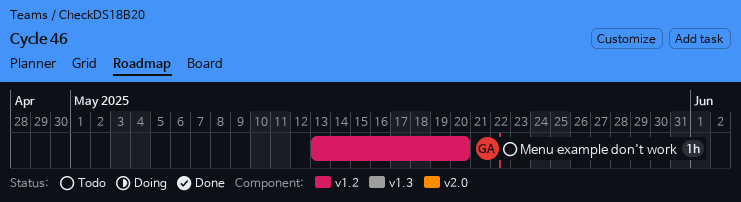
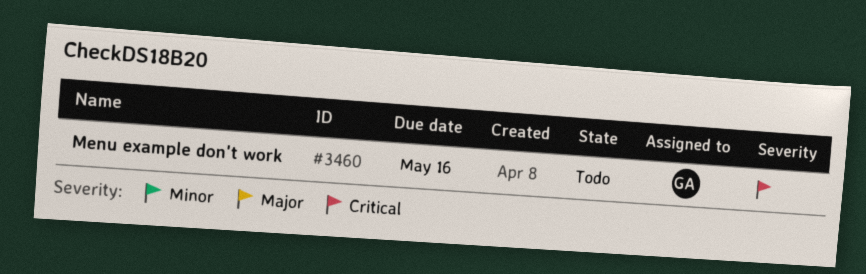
Menu example don't work, due: May 20 -> May 16

